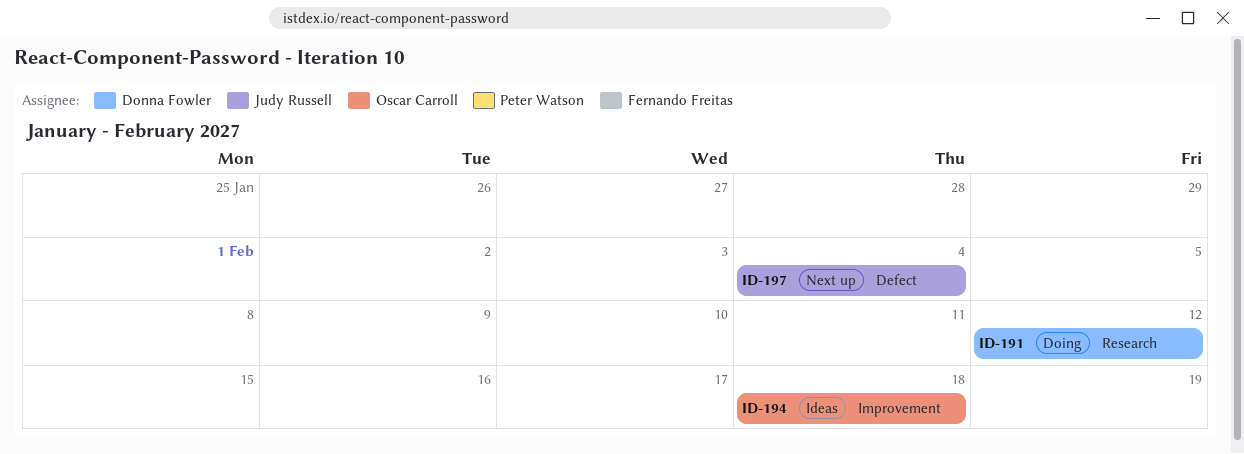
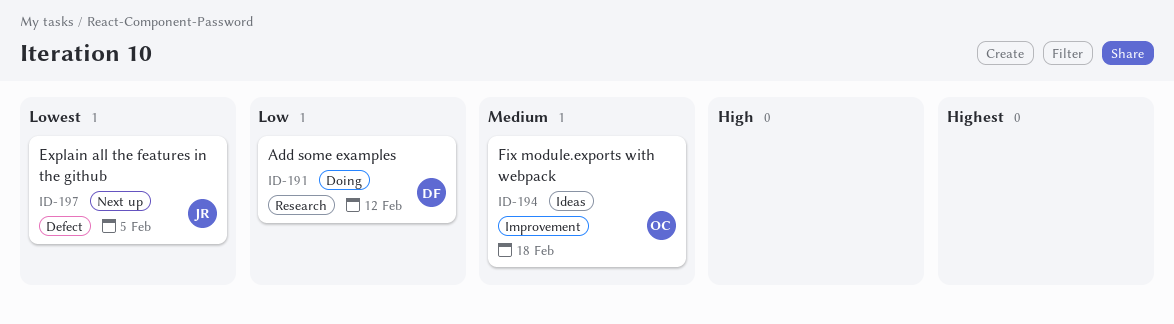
ID-197, due: Feb 4 -> Feb 5

